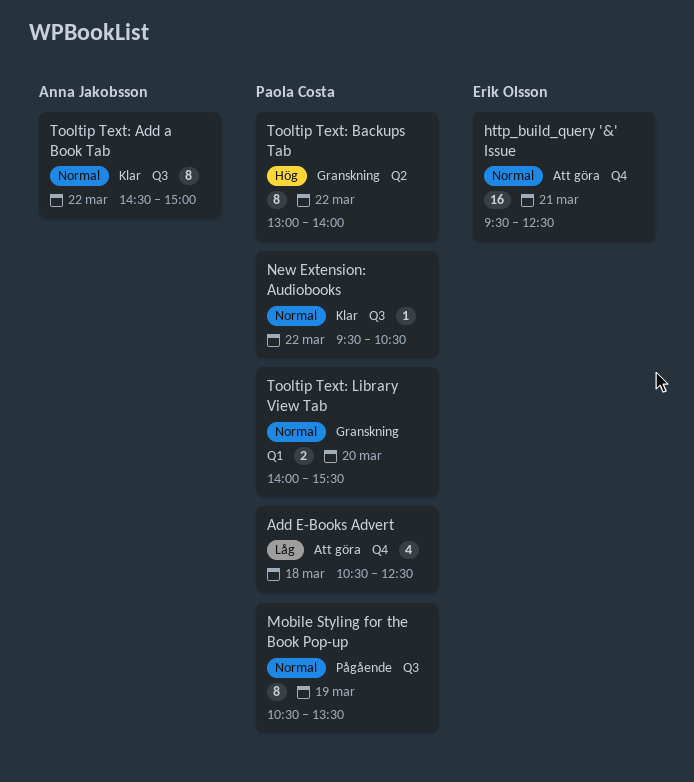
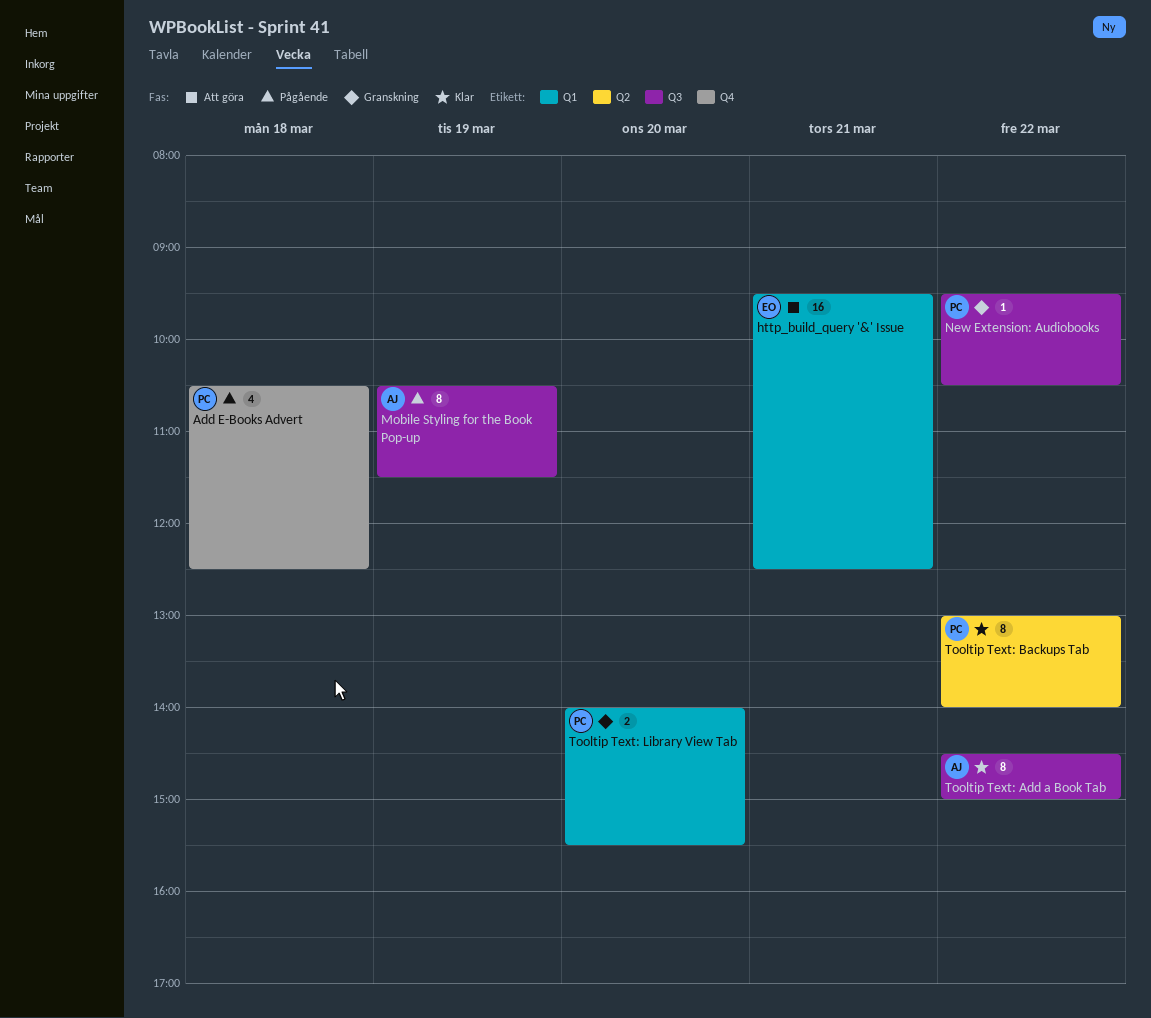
Add E-Books Advert, status: Att göra -> Pågående
http_build_query '&' Issue, label: Q4 -> Q1
Mobile Styling for the Book Pop-up, owner: Paola Costa -> Anna Jakobsson
Mobile Styling for the Book Pop-up, ends: 13:30 -> 11:30
New Extension: Audiobooks, status: Klar -> Granskning
Tooltip Text: Backups Tab, status: Granskning -> Klar

